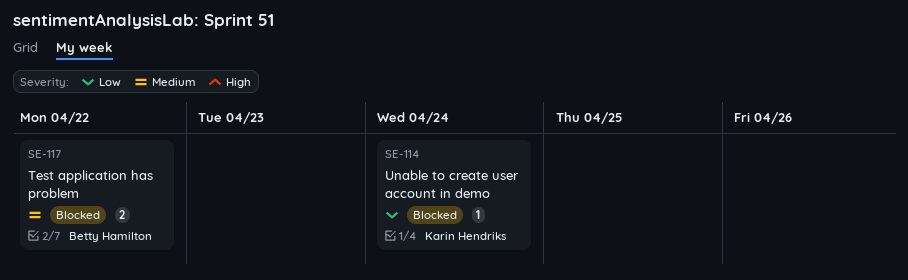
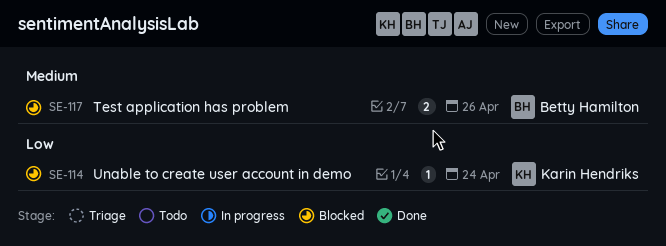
SE-117, due: Apr 22 -> Apr 26

